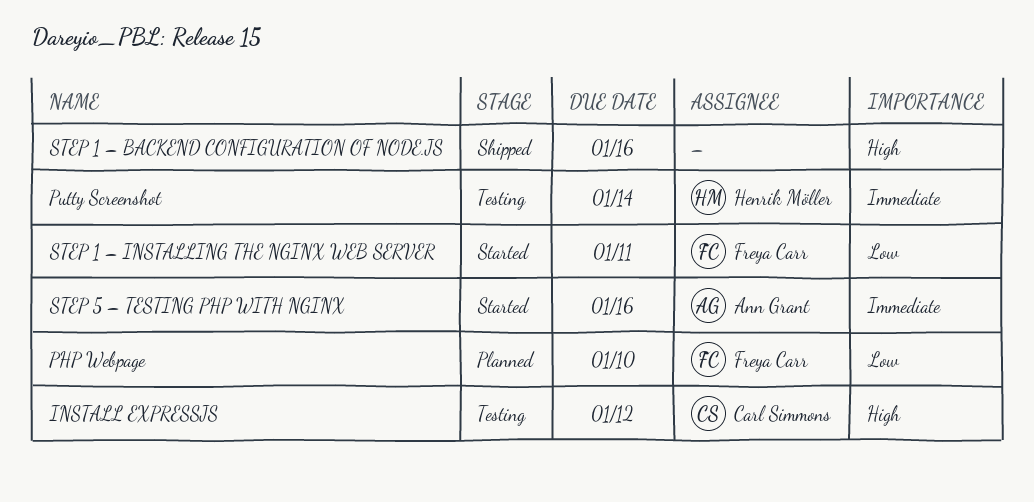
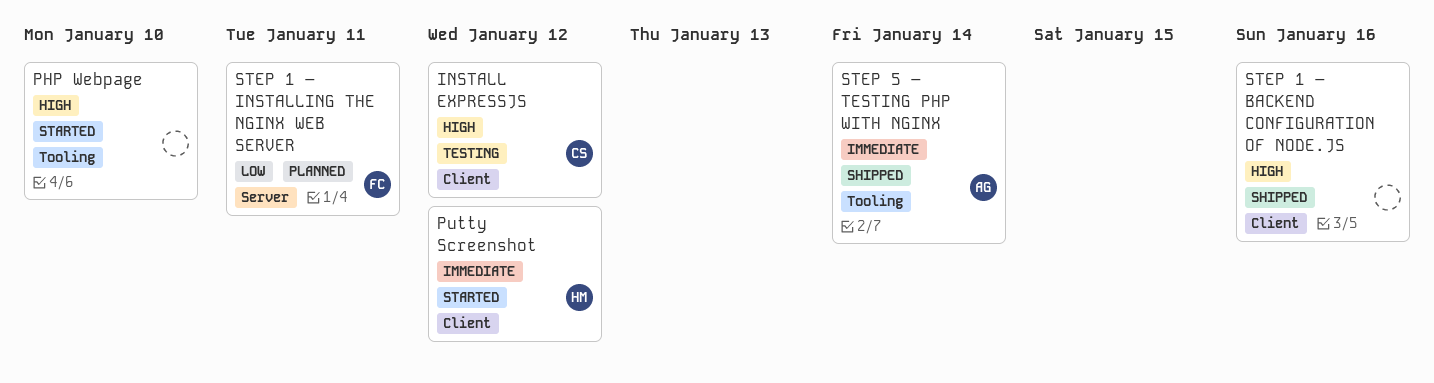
PHP Webpage, status: Planned -> Started
PHP Webpage, owner: Freya Carr -> none
PHP Webpage, priority: Low -> High
Putty Screenshot, status: Testing -> Started
Putty Screenshot, due: Jan 14 -> Jan 12
STEP 1 – INSTALLING THE NGINX WEB SERVER, status: Started -> Planned
STEP 5 – TESTING PHP WITH NGINX, status: Started -> Shipped
STEP 5 – TESTING PHP WITH NGINX, due: Jan 16 -> Jan 14

